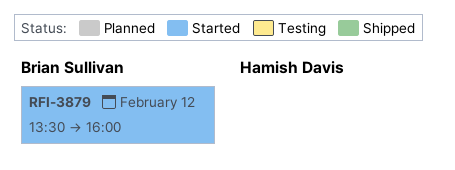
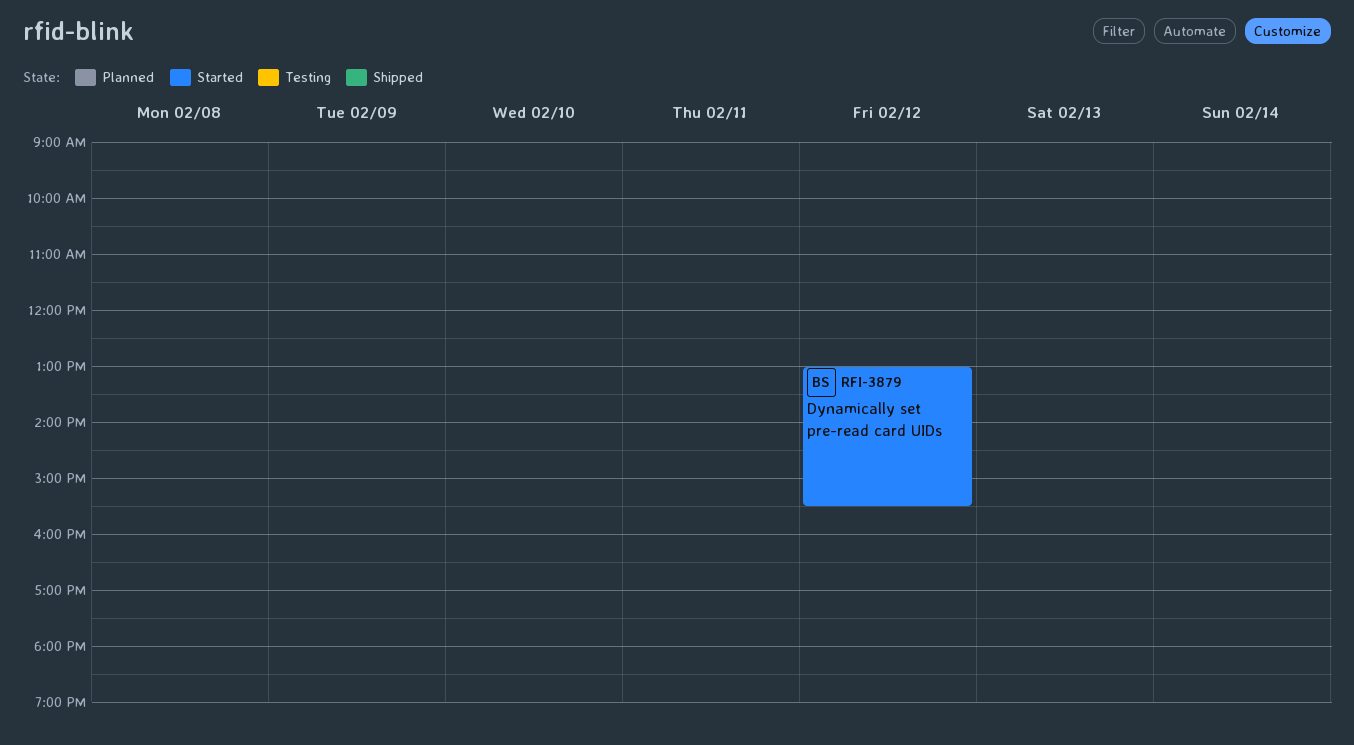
RFI-3879, begins: 13:30 -> 13:00
RFI-3879, ends: 16:00 -> 15:30

